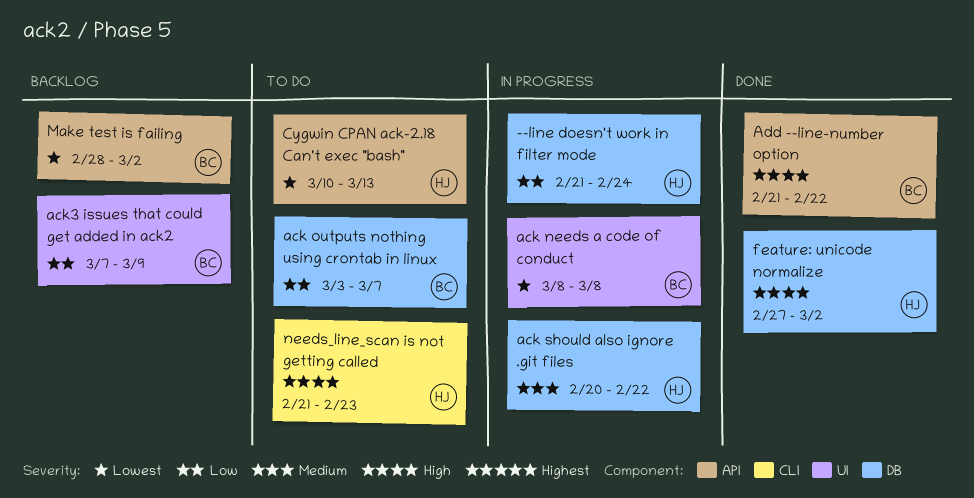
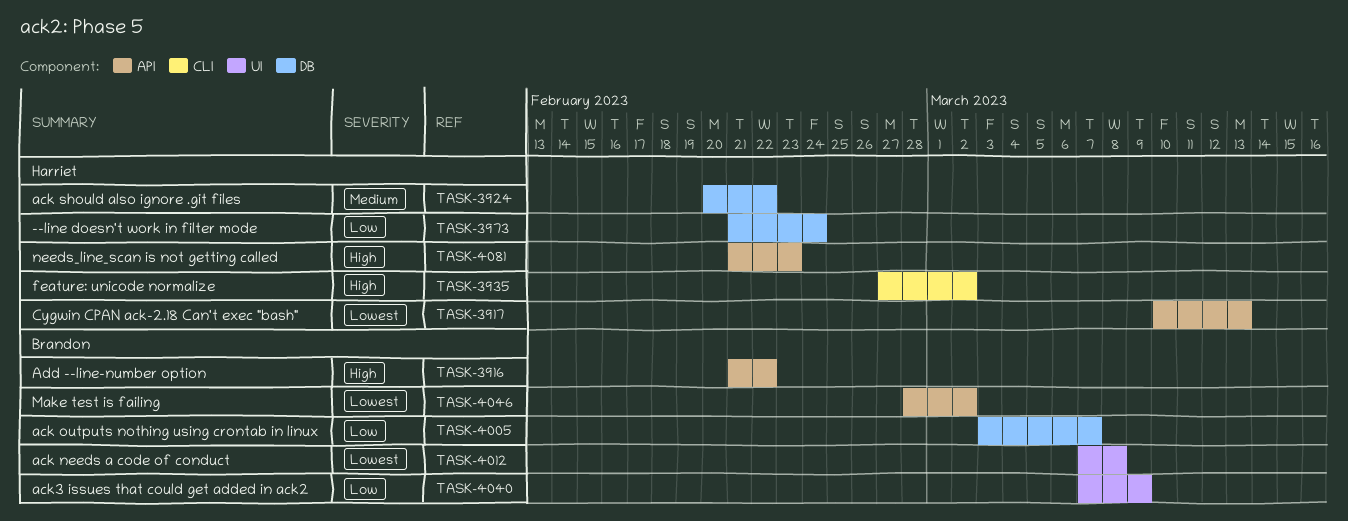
ack needs a code of conduct, start: Mar 8 -> Mar 7
feature: unicode normalize, label: DB -> CLI
needs_line_scan is not getting called, label: CLI -> API

